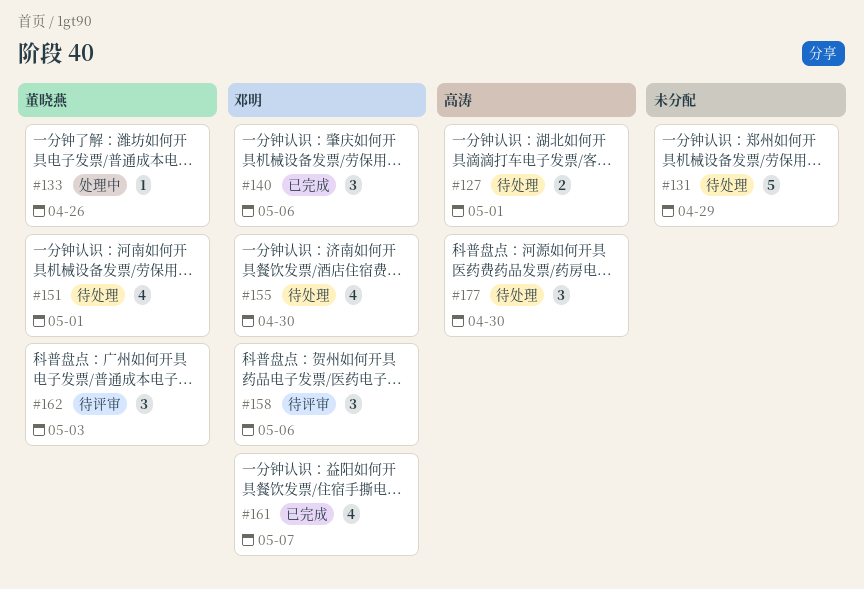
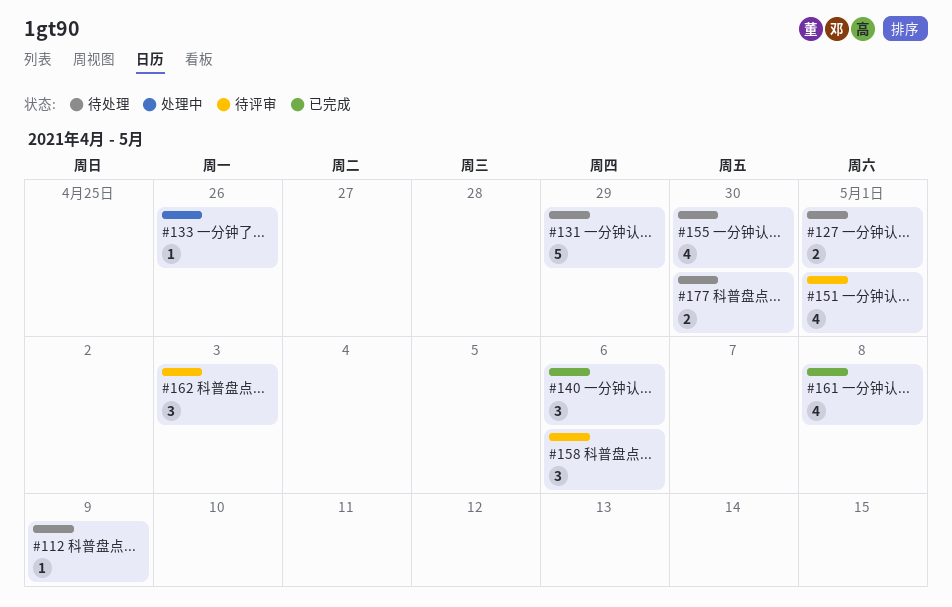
#112: none -> present
#151, status: 待处理 -> 待评审
#161, due: May 7 -> May 8
#177, estimate: 3 -> 2

